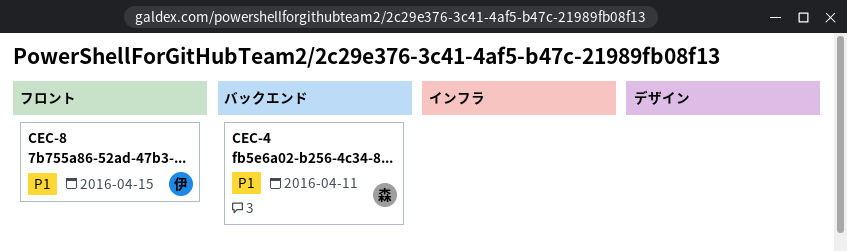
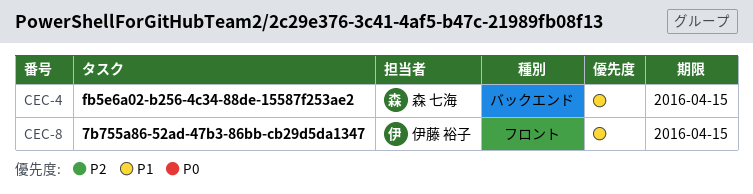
CEC-4, due: Apr 11 -> Apr 15

